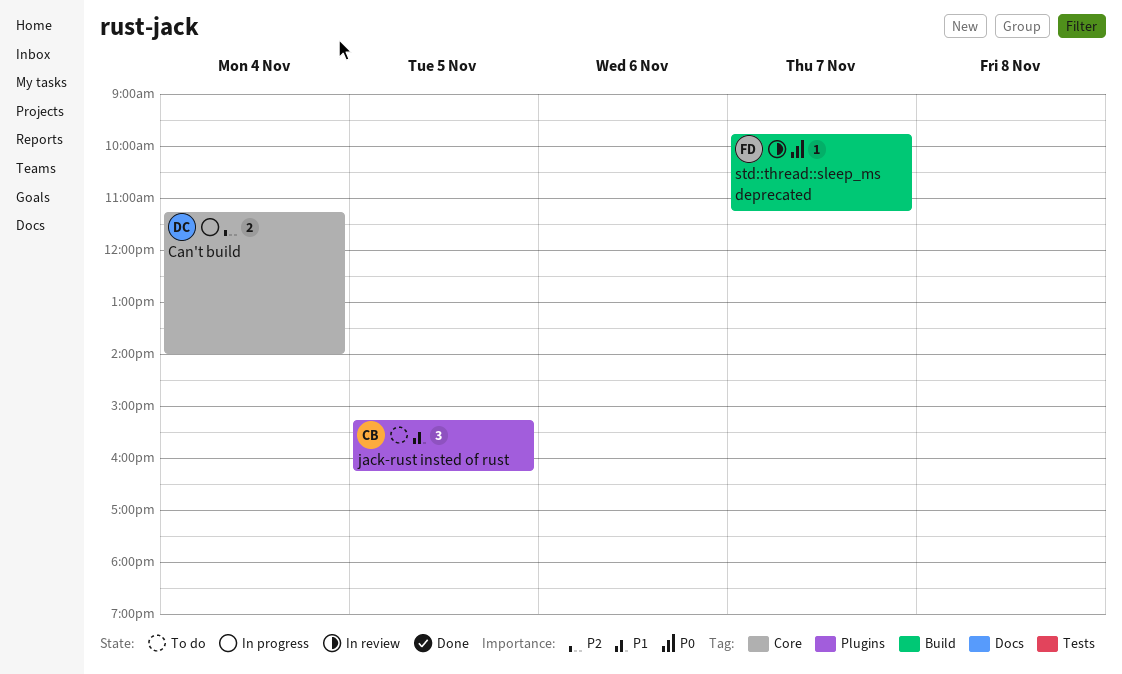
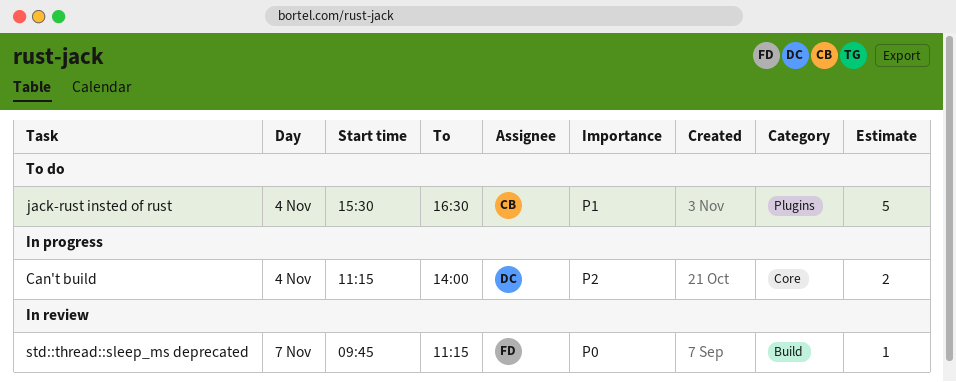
jack-rust insted of rust, estimate: 3 -> 5
jack-rust insted of rust, day: Nov 5 -> Nov 4
jack-rust insted of rust, begins: 15:15 -> 15:30
jack-rust insted of rust, ends: 16:15 -> 16:30

